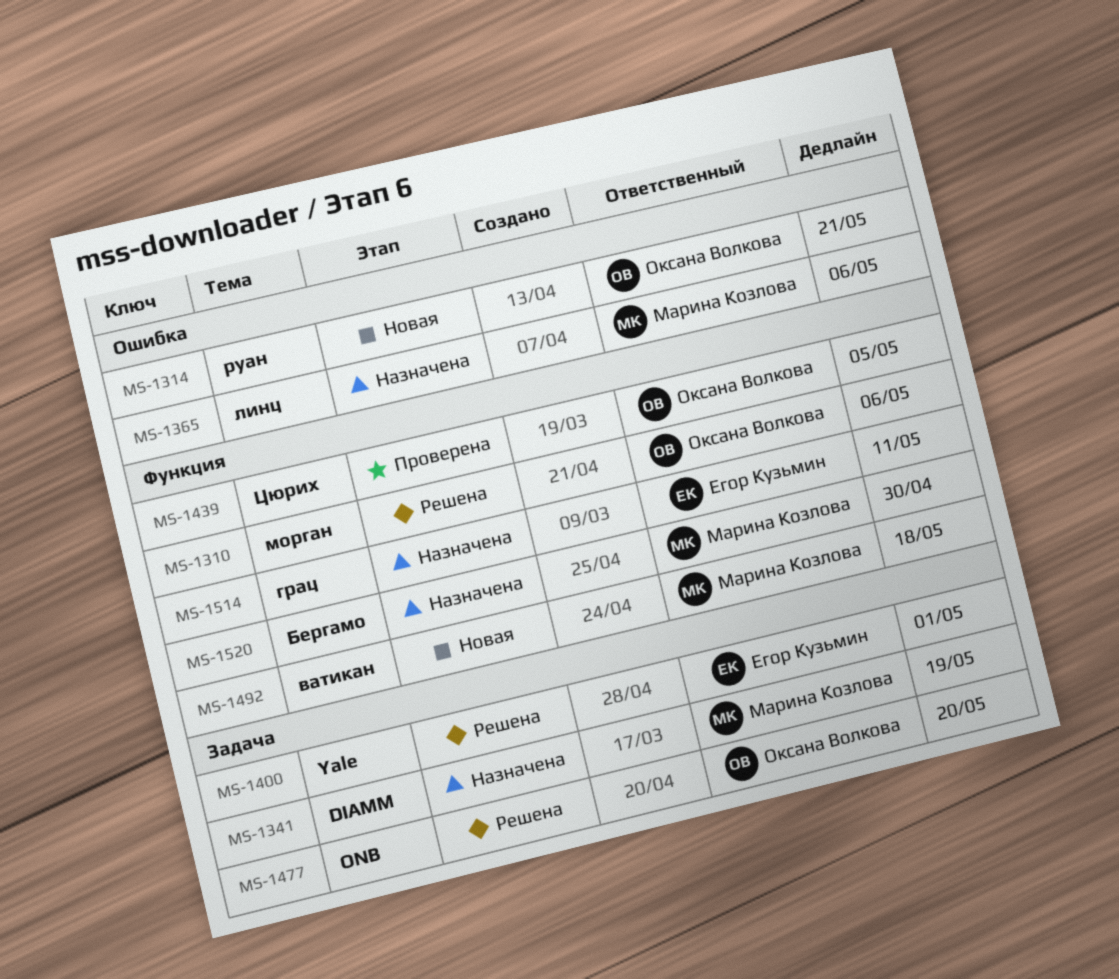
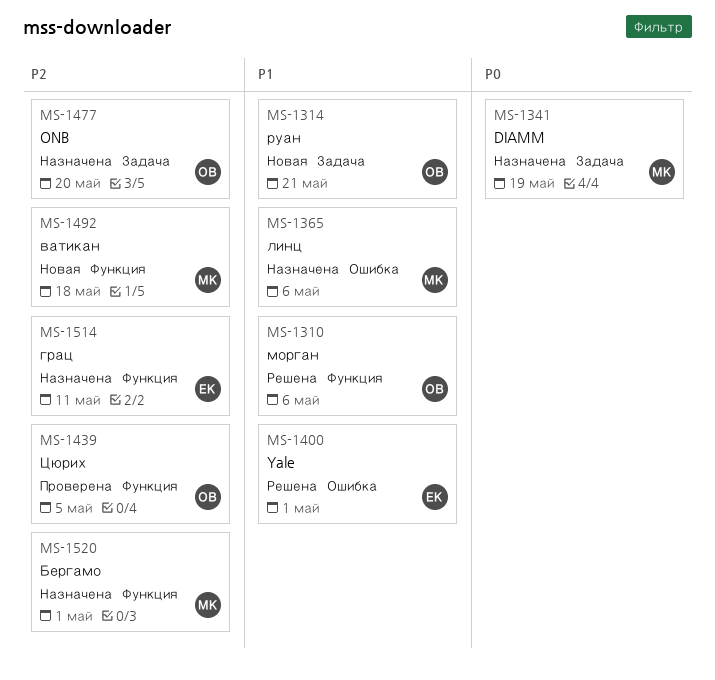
MS-1314, label: Ошибка -> Задача
MS-1400, label: Задача -> Ошибка
MS-1477, status: Решена -> Назначена
MS-1520, due: Apr 30 -> May 1

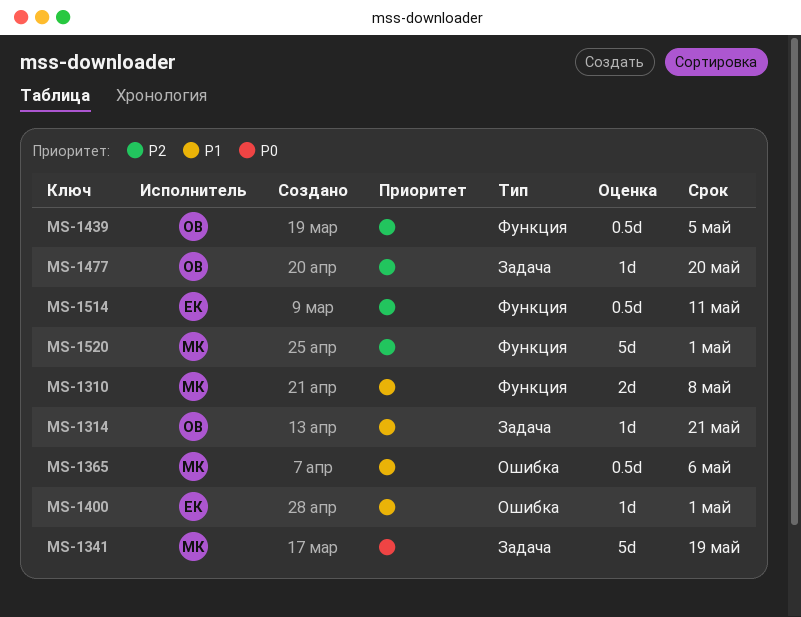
MS-1310, owner: ОВ -> МК
MS-1310, due: May 6 -> May 8
MS-1492: present -> none

